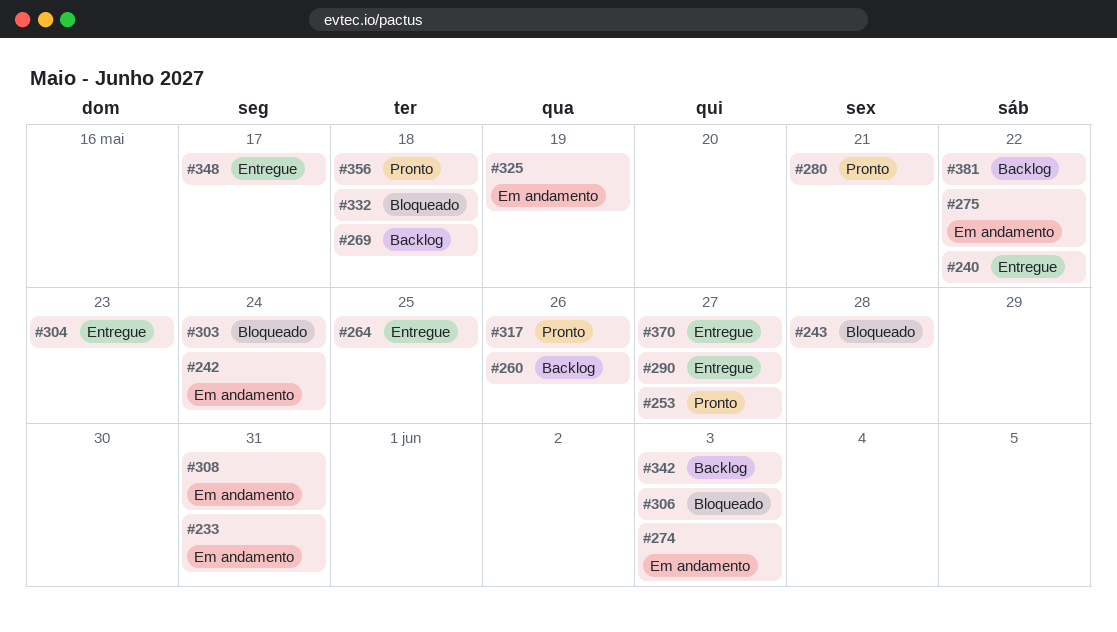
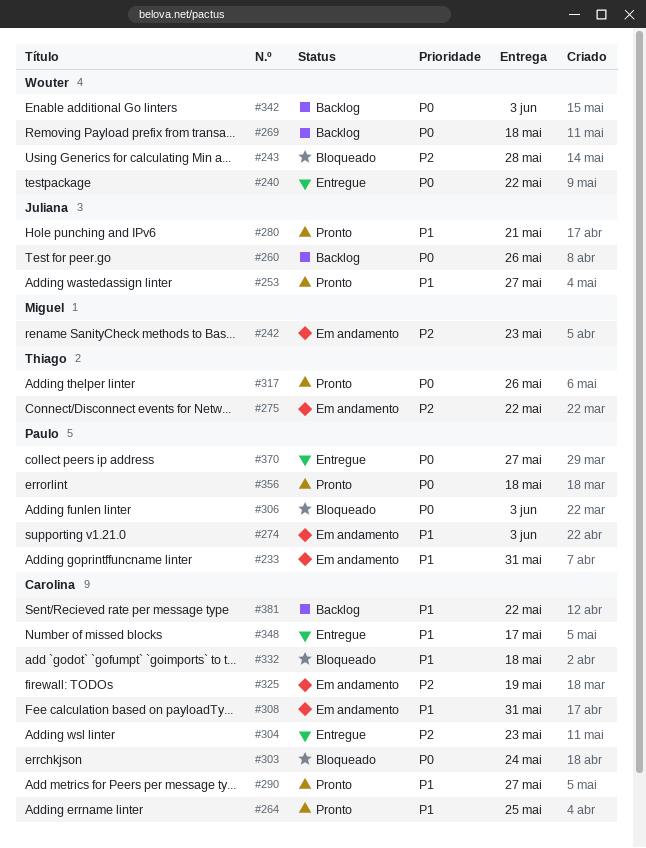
#242, due: May 24 -> May 23
#264, status: Entregue -> Pronto
#290, status: Entregue -> Pronto

